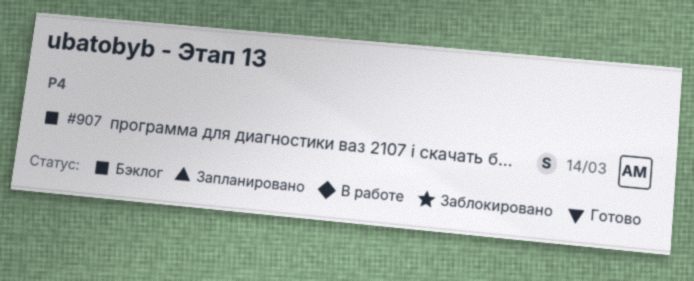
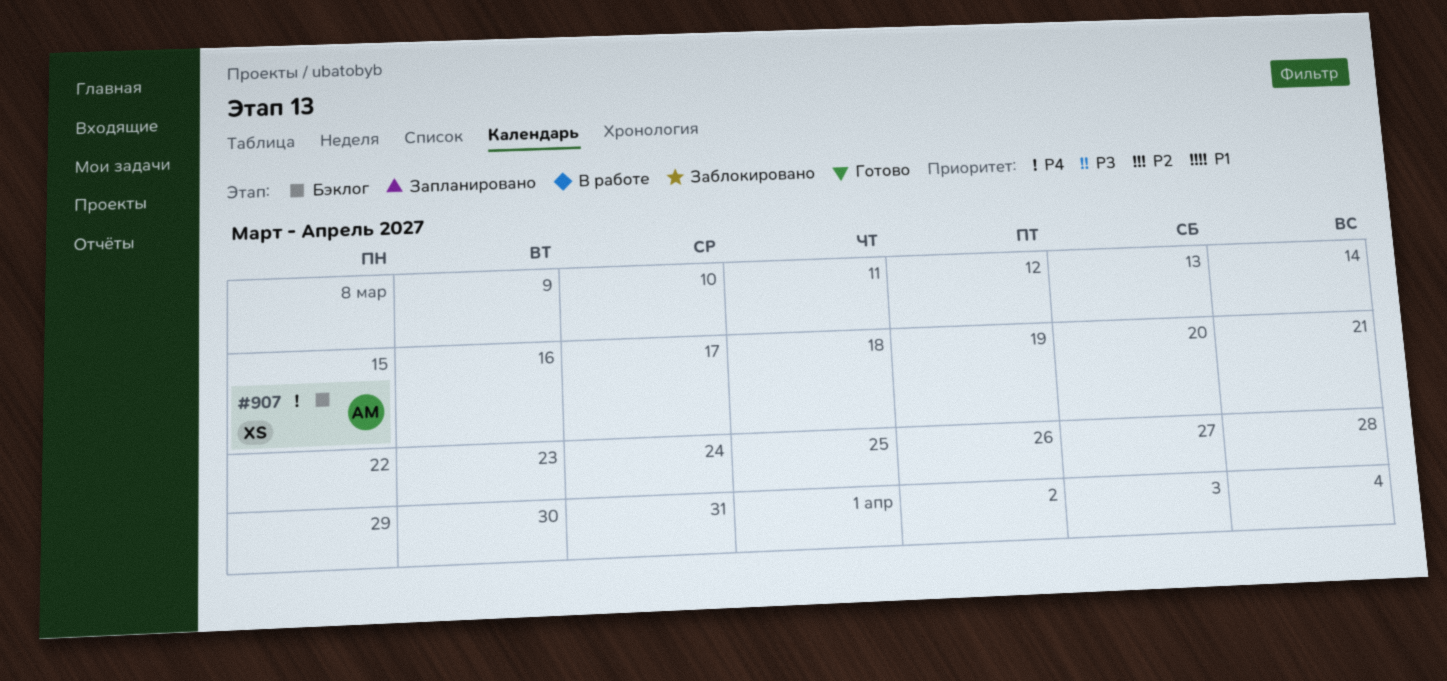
#907, estimate: S -> XS
#907, due: Mar 14 -> Mar 15

